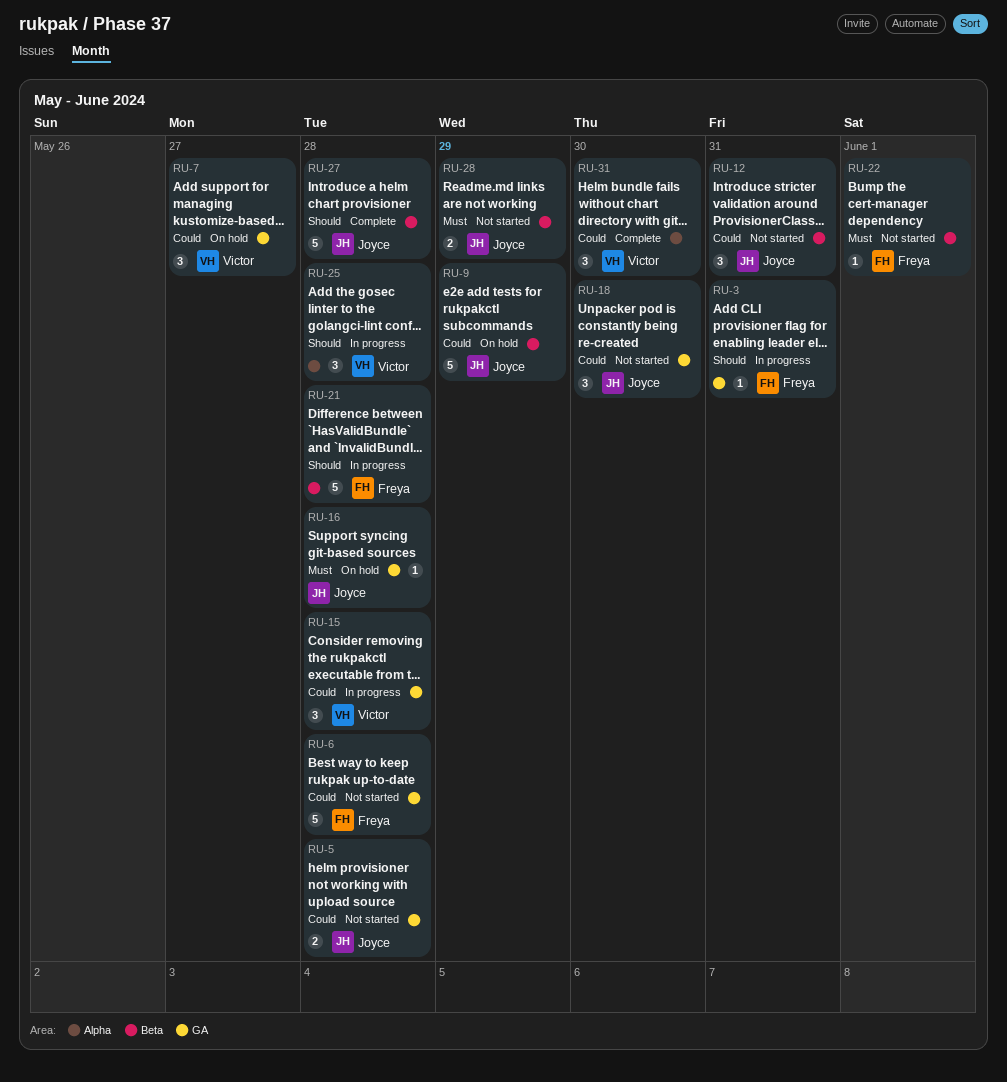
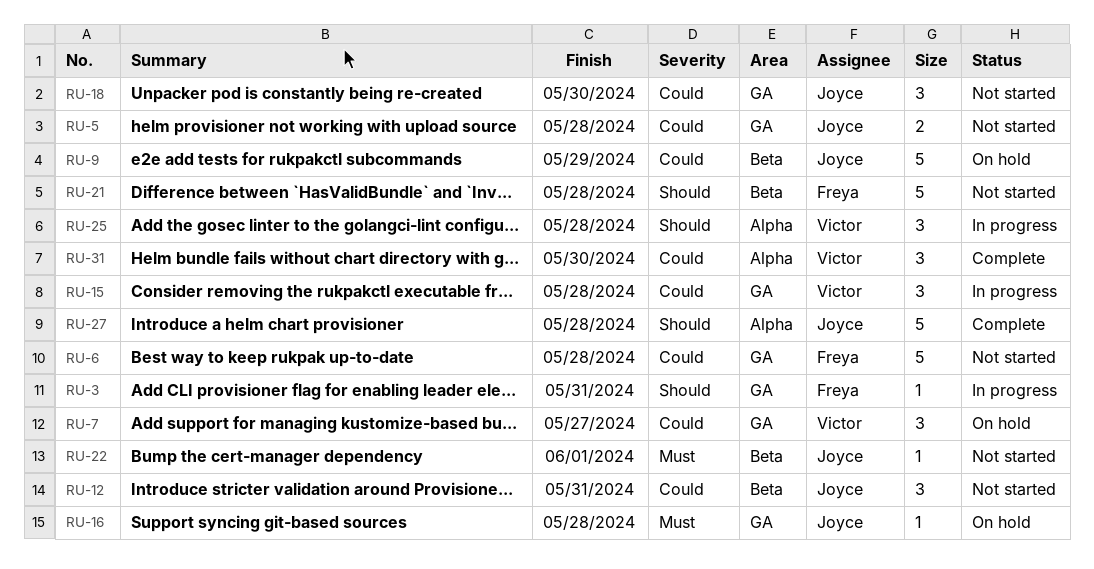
RU-21, status: In progress -> Not started
RU-22, owner: Freya -> Joyce
RU-27, label: Beta -> Alpha
RU-28: present -> none

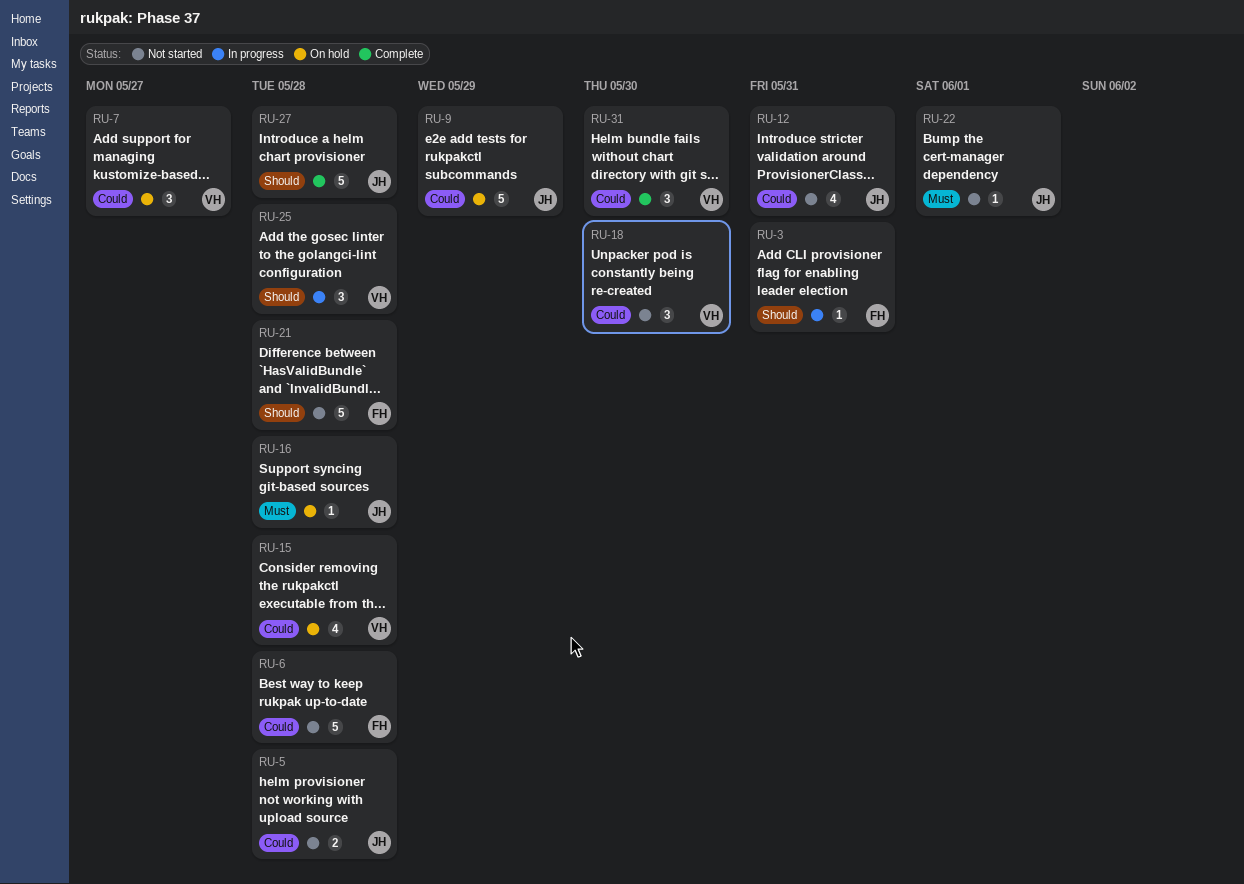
RU-12, estimate: 3 -> 4
RU-15, status: In progress -> On hold
RU-15, estimate: 3 -> 4
RU-18, owner: Joyce -> Victor

